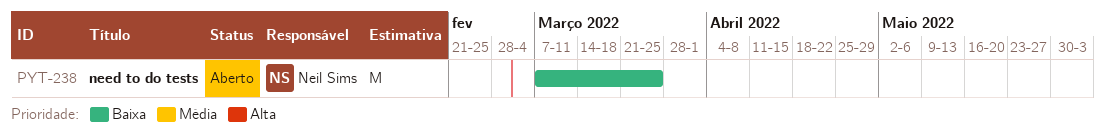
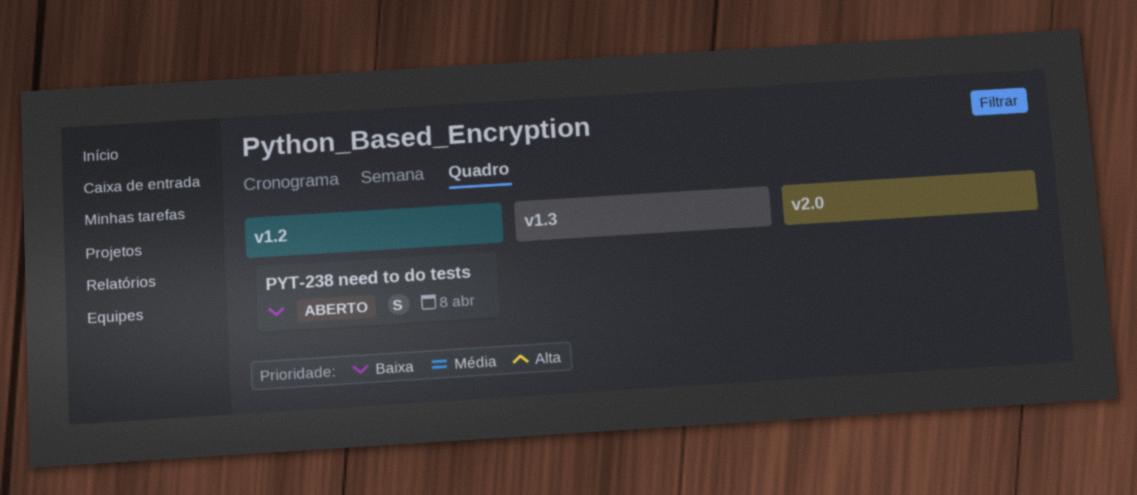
PYT-238, estimate: M -> S
PYT-238, due: Mar 25 -> Apr 8

